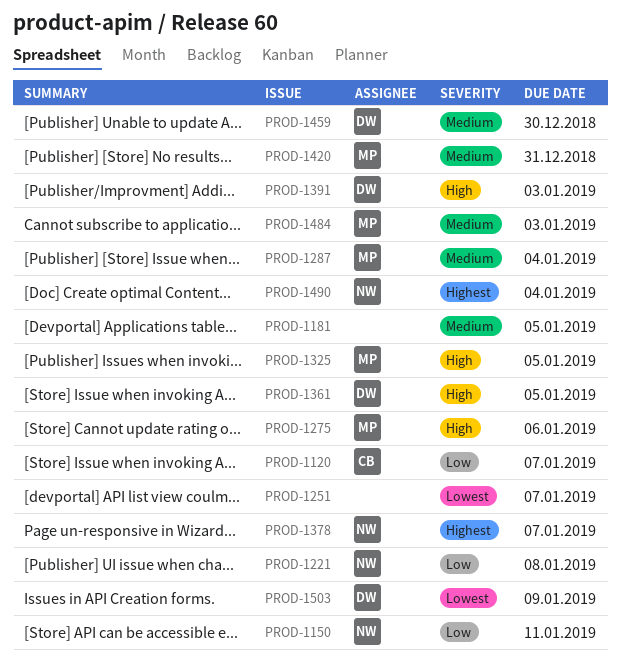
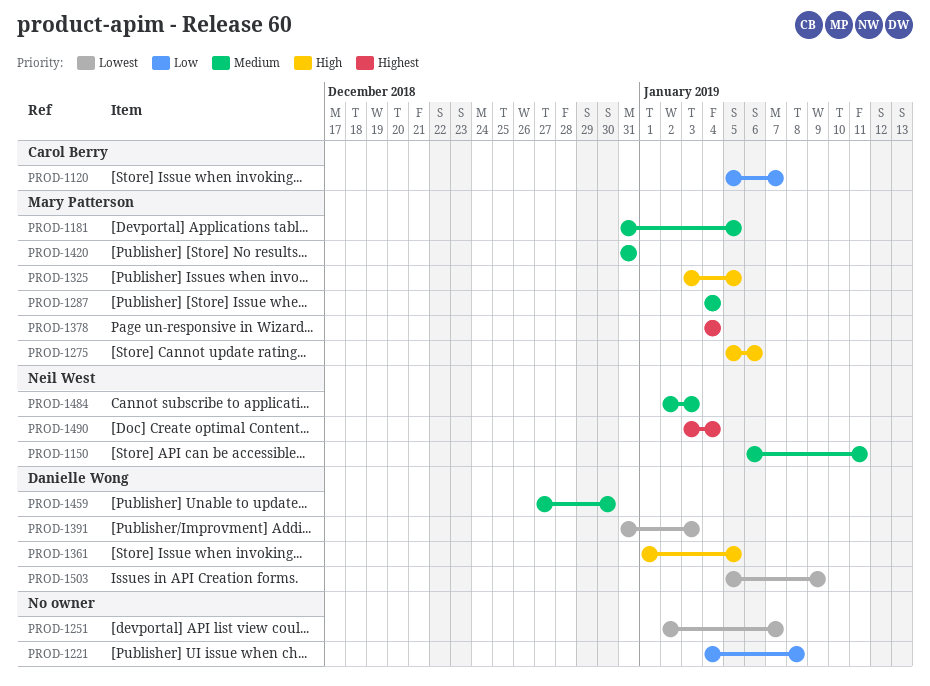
PROD-1150, priority: Low -> Medium
PROD-1181, owner: none -> Mary Patterson
PROD-1221, owner: Neil West -> none
PROD-1378, owner: Neil West -> Mary Patterson
PROD-1378, due: Jan 7 -> Jan 4
PROD-1391, priority: High -> Lowest
PROD-1484, owner: Mary Patterson -> Neil West

